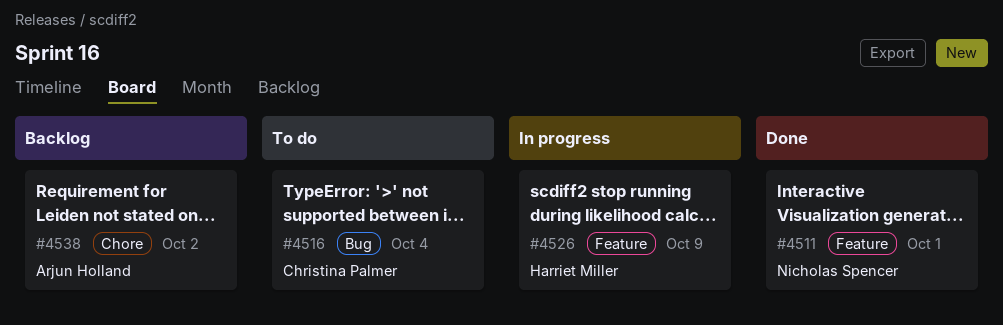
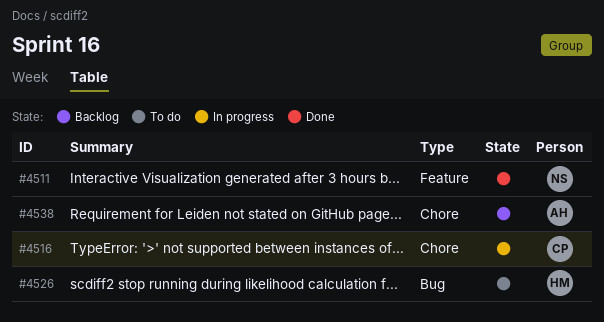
#4516, status: To do -> In progress
#4516, label: Bug -> Chore
#4526, status: In progress -> To do
#4526, label: Feature -> Bug

